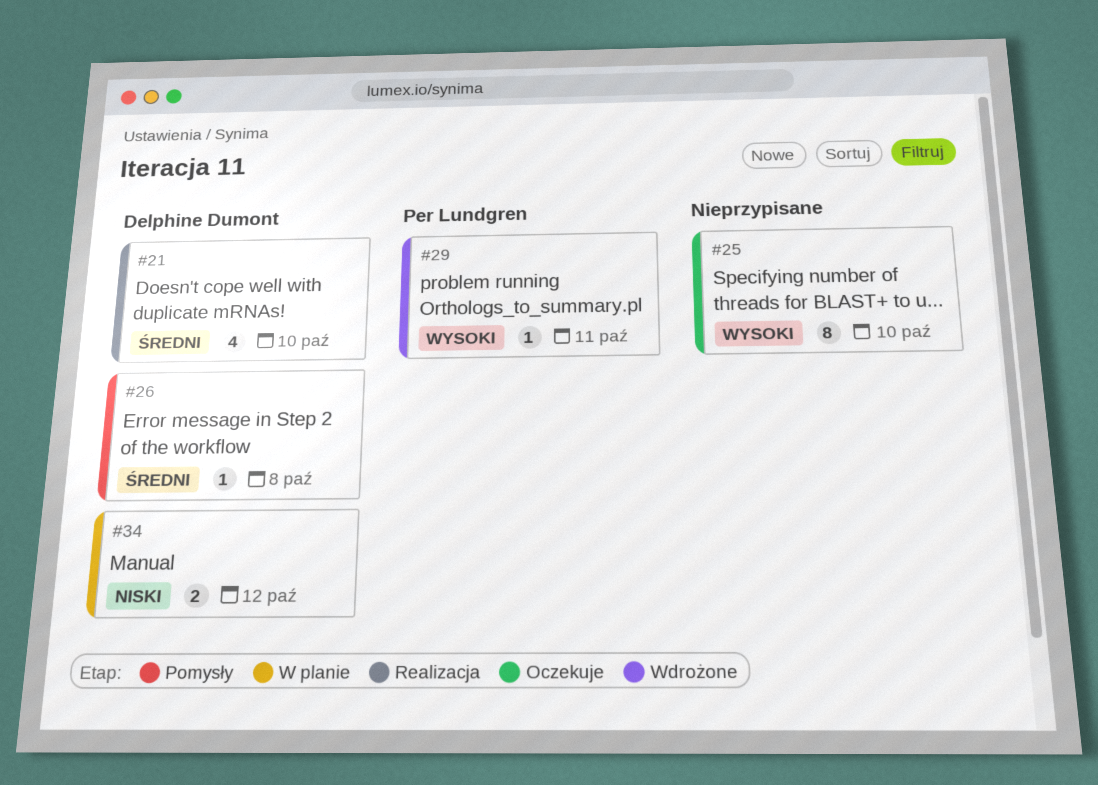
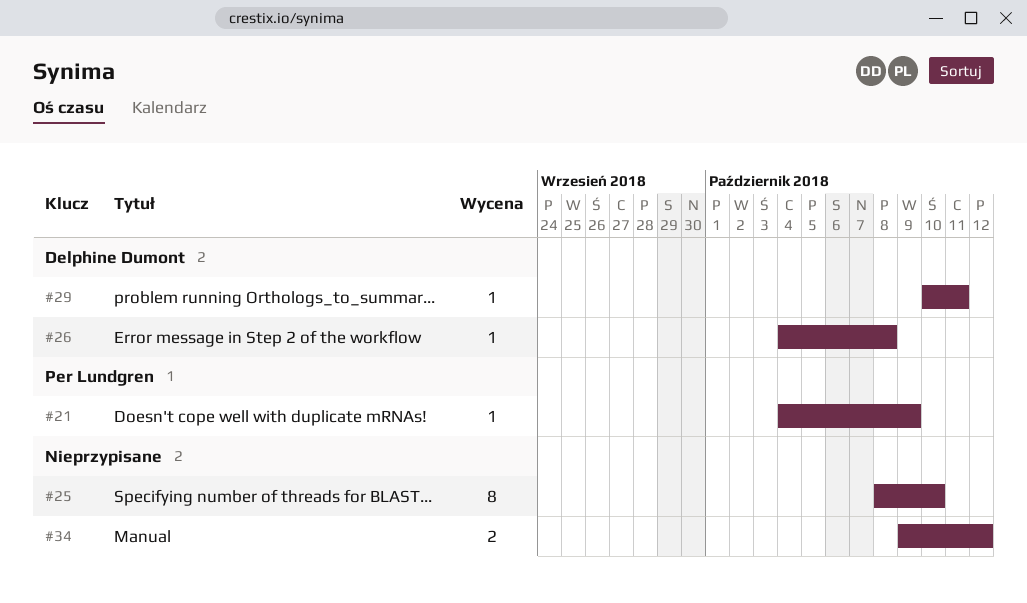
#21, owner: Delphine Dumont -> Per Lundgren
#21, estimate: 4 -> 1
#21, due: Oct 10 -> Oct 9
#29, owner: Per Lundgren -> Delphine Dumont
#34, owner: Delphine Dumont -> none

